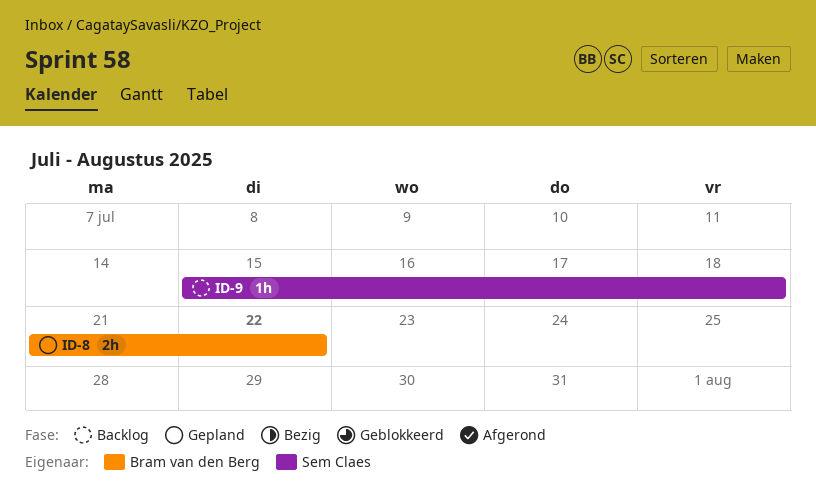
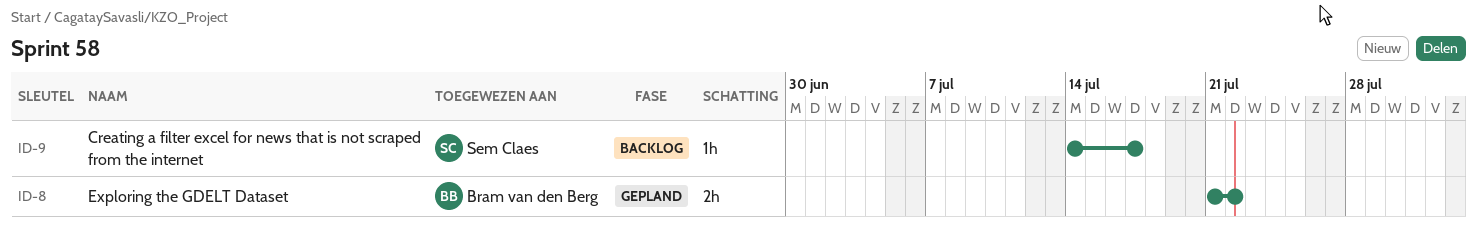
ID-9, start: Jul 15 -> Jul 14
ID-9, due: Jul 18 -> Jul 17

